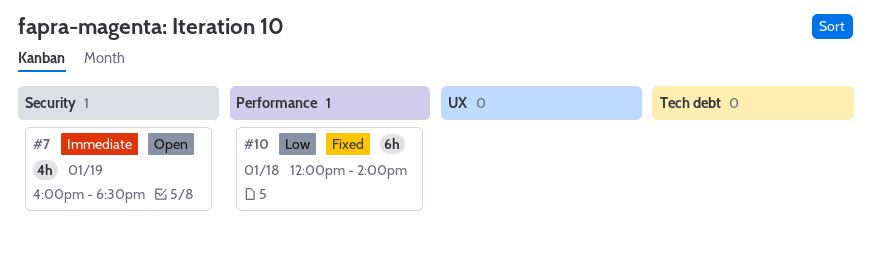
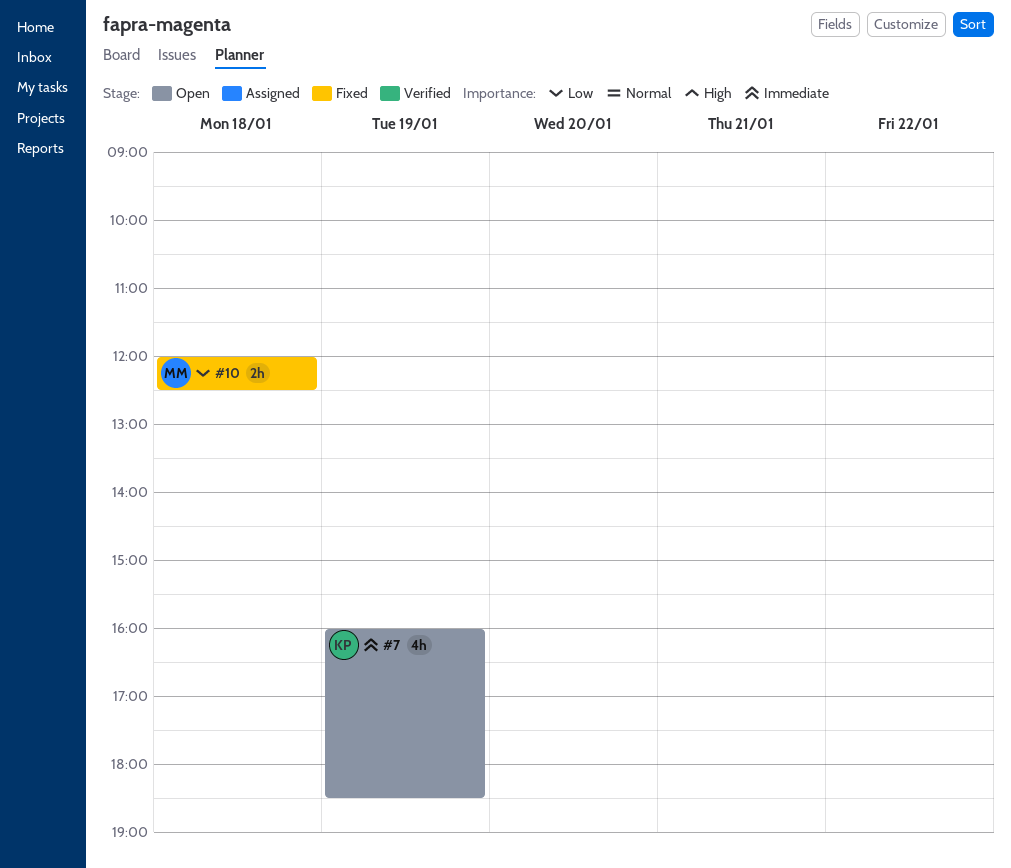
#10, estimate: 6h -> 2h
#10, ends: 14:00 -> 12:30

